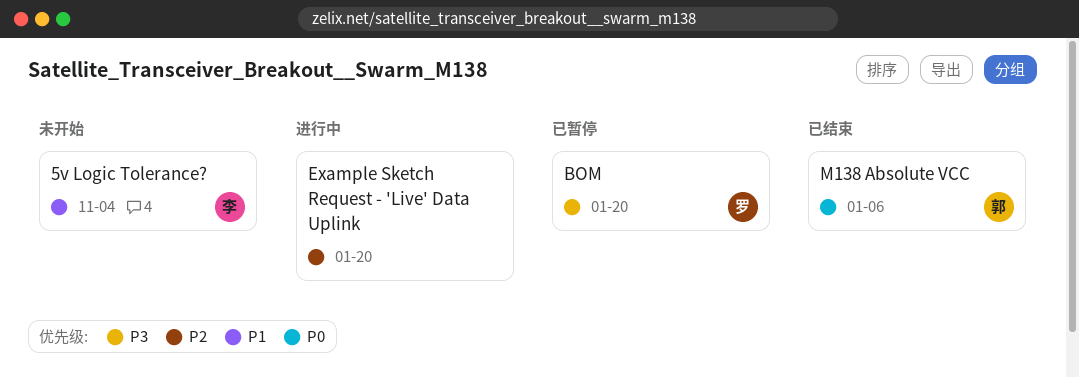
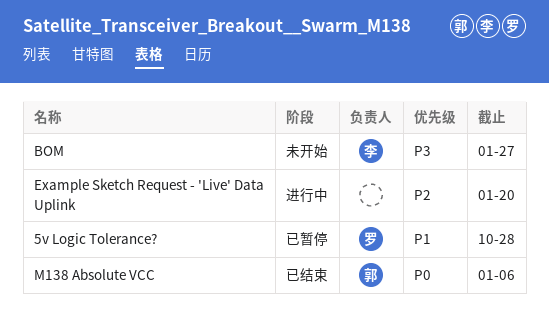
5v Logic Tolerance?, status: 未开始 -> 已暂停
5v Logic Tolerance?, owner: 李 -> 罗
5v Logic Tolerance?, due: Nov 4 -> Oct 28
BOM, status: 已暂停 -> 未开始
BOM, owner: 罗 -> 李
BOM, due: Jan 20 -> Jan 27

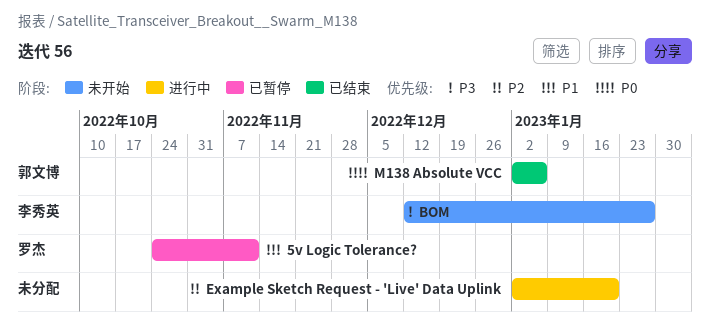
5v Logic Tolerance?, due: Oct 28 -> Nov 11

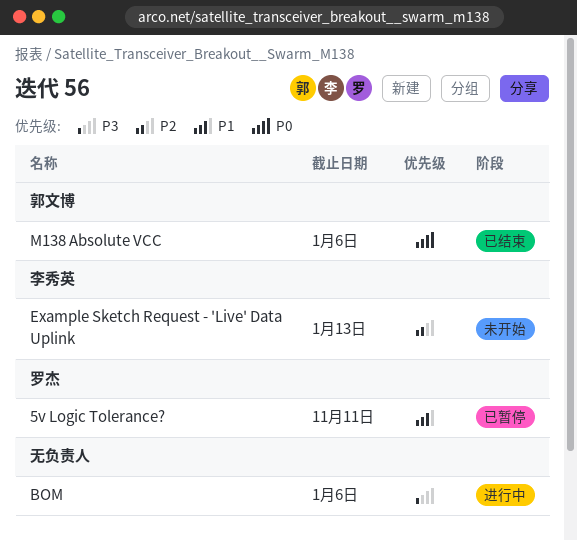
BOM, status: 未开始 -> 进行中
BOM, owner: 李秀英 -> none
BOM, due: Jan 27 -> Jan 6
Example Sketch Request - 'Live' Data Uplink, status: 进行中 -> 未开始
Example Sketch Request - 'Live' Data Uplink, owner: none -> 李秀英
Example Sketch Request - 'Live' Data Uplink, due: Jan 20 -> Jan 13

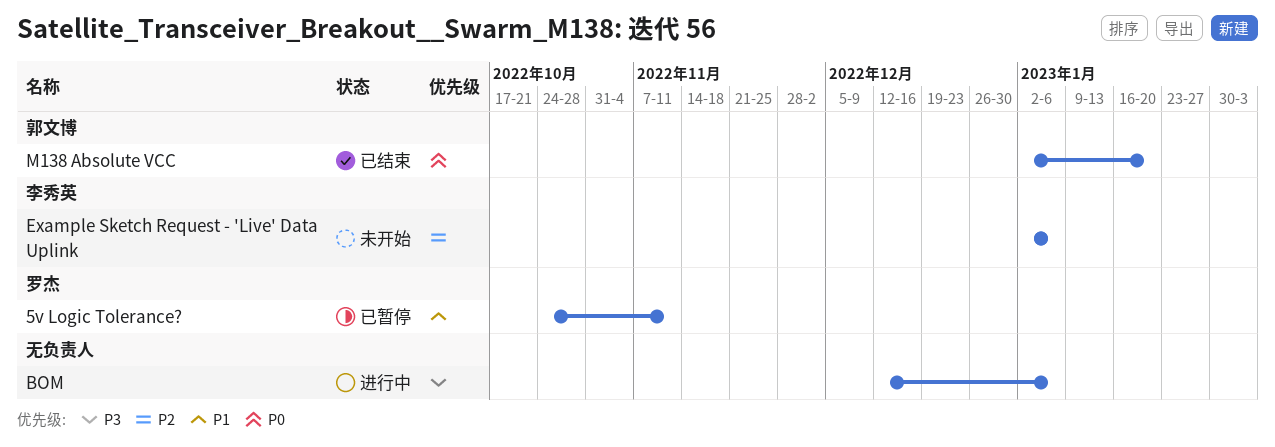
Example Sketch Request - 'Live' Data Uplink, due: Jan 13 -> Jan 6
M138 Absolute VCC, due: Jan 6 -> Jan 20

